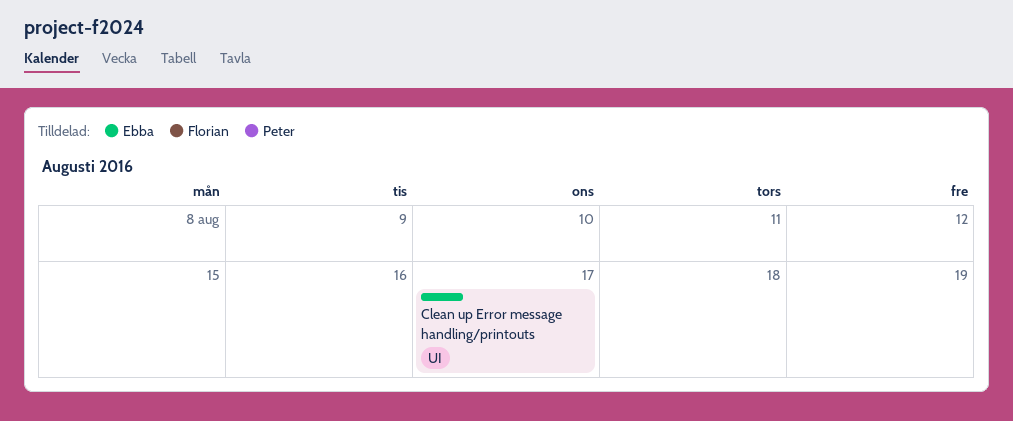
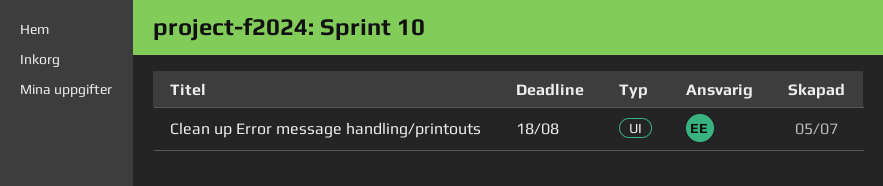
Clean up Error message handling/printouts, due: Aug 17 -> Aug 18

